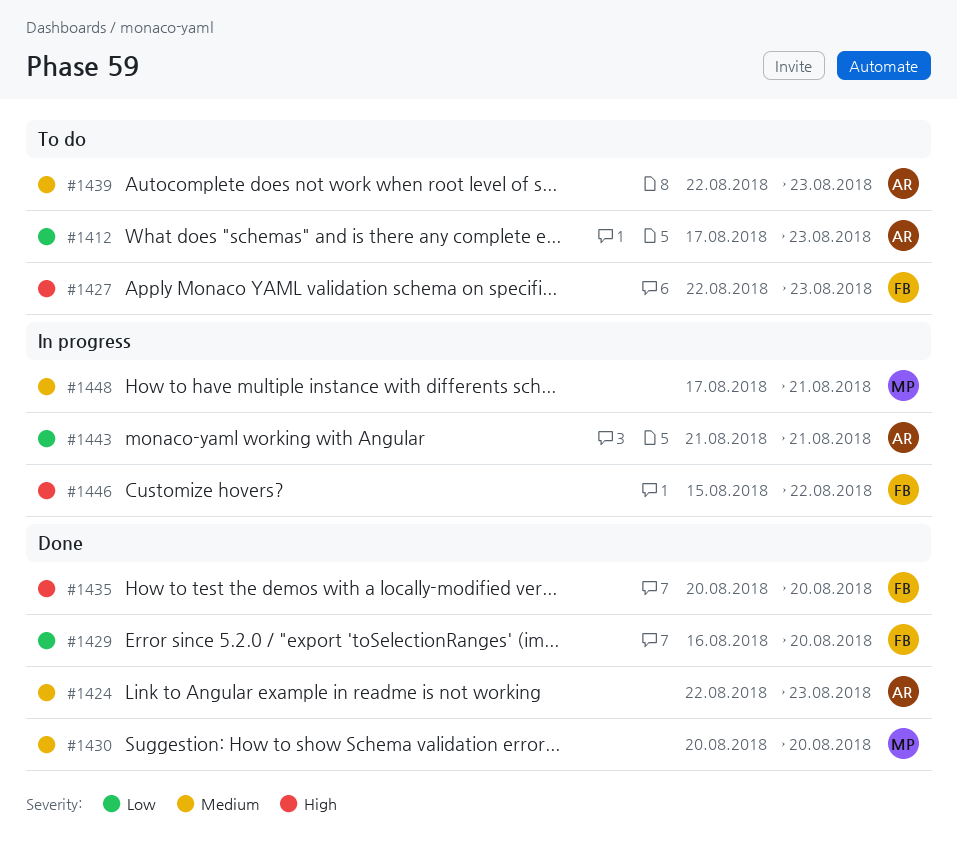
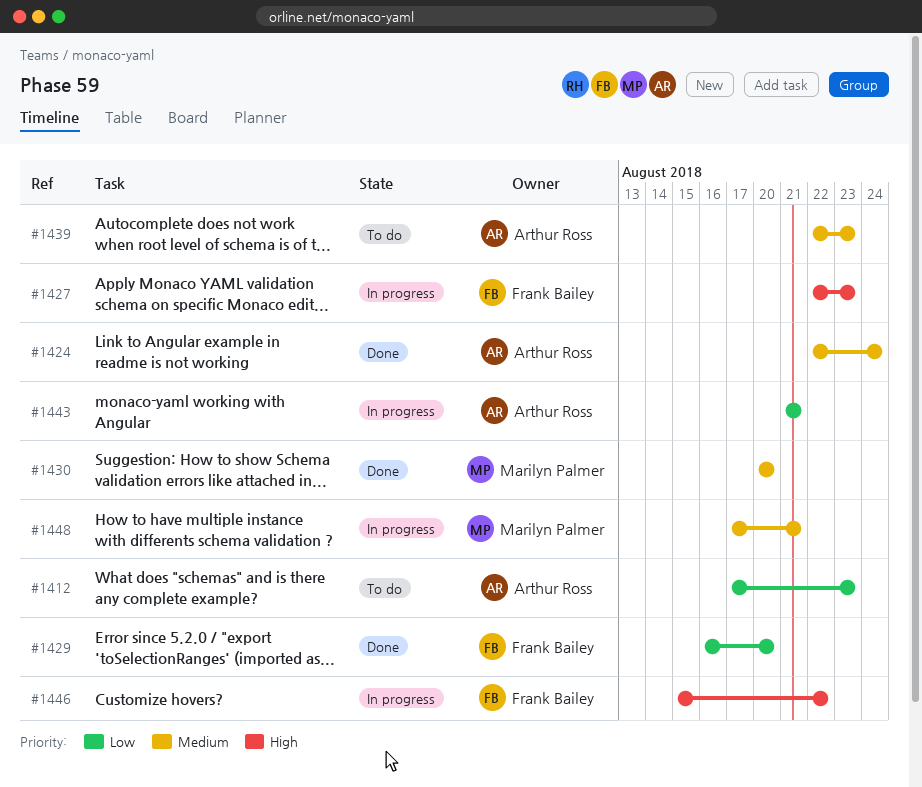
#1424, due: Aug 23 -> Aug 24
#1427, status: To do -> In progress
#1435: present -> none

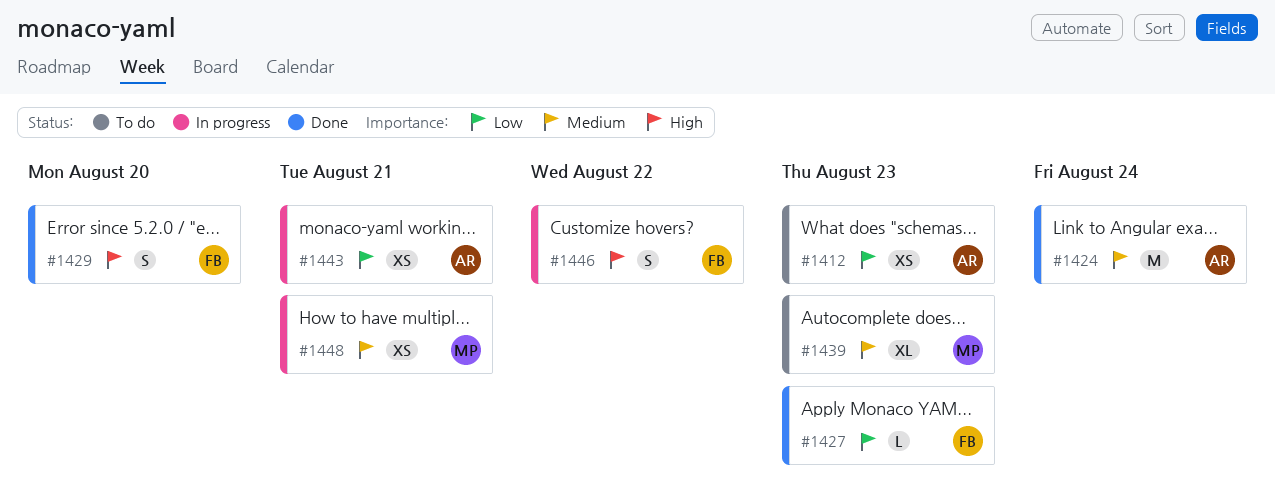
#1427, status: In progress -> Done
#1427, priority: High -> Low
#1429, priority: Low -> High
#1430: present -> none
#1439, owner: Arthur Ross -> Marilyn Palmer

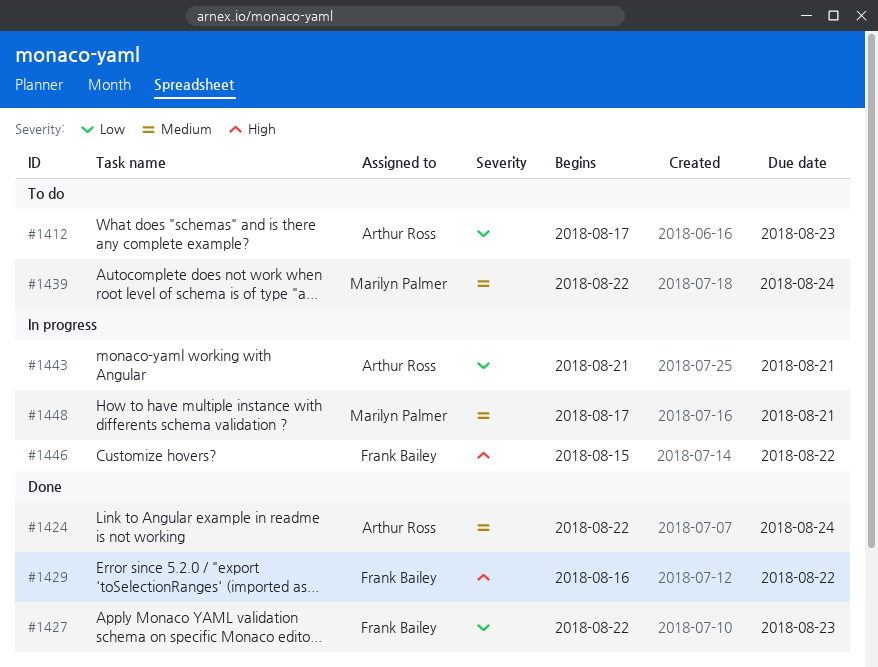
#1429, due: Aug 20 -> Aug 22
#1439, due: Aug 23 -> Aug 24

